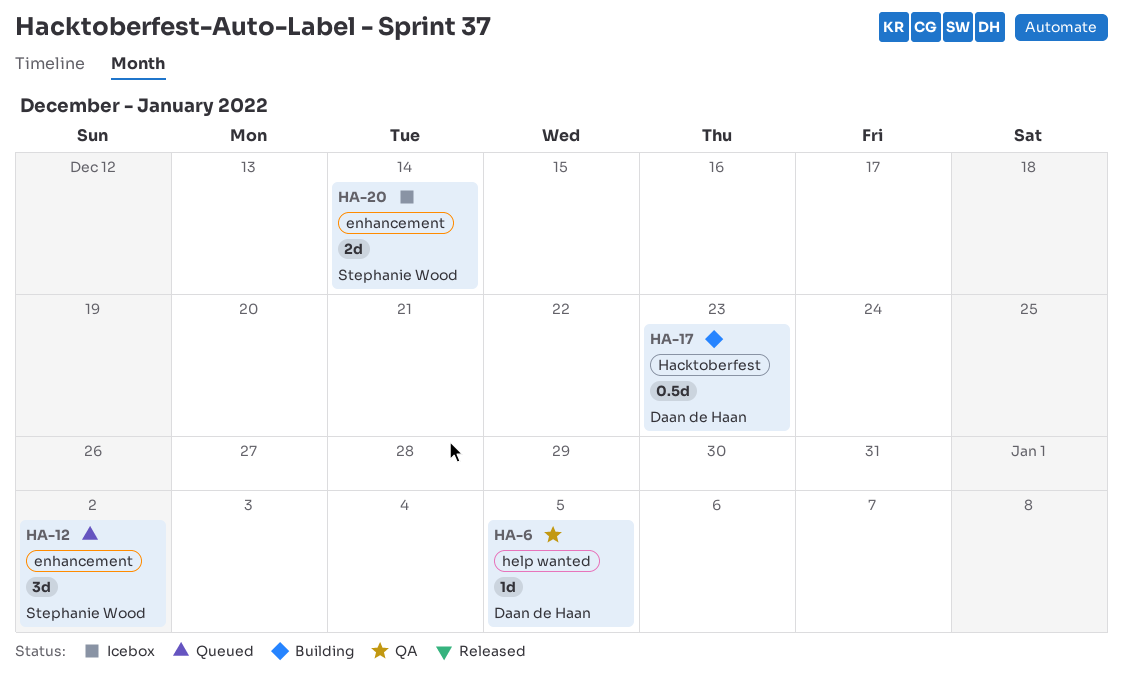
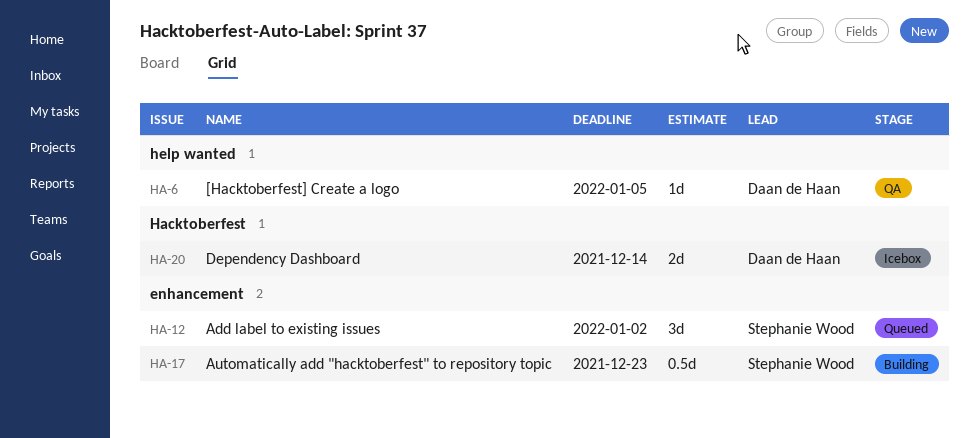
HA-17, owner: Daan de Haan -> Stephanie Wood
HA-17, label: Hacktoberfest -> enhancement
HA-20, owner: Stephanie Wood -> Daan de Haan
HA-20, label: enhancement -> Hacktoberfest

